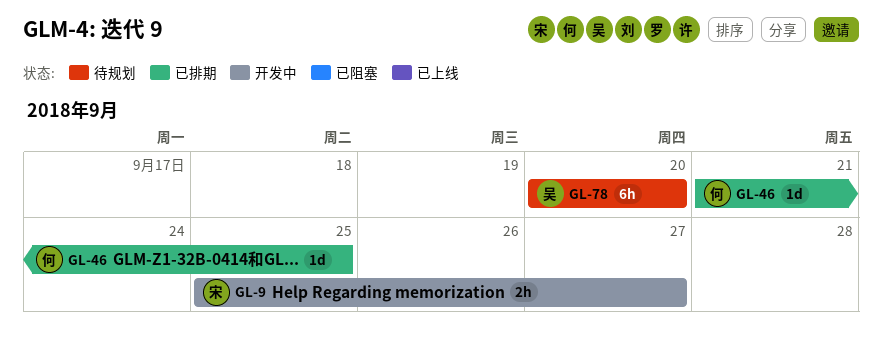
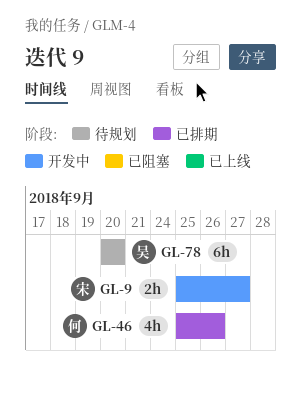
GL-46, estimate: 1d -> 4h
GL-46, start: Sep 21 -> Sep 25
GL-46, due: Sep 25 -> Sep 26

